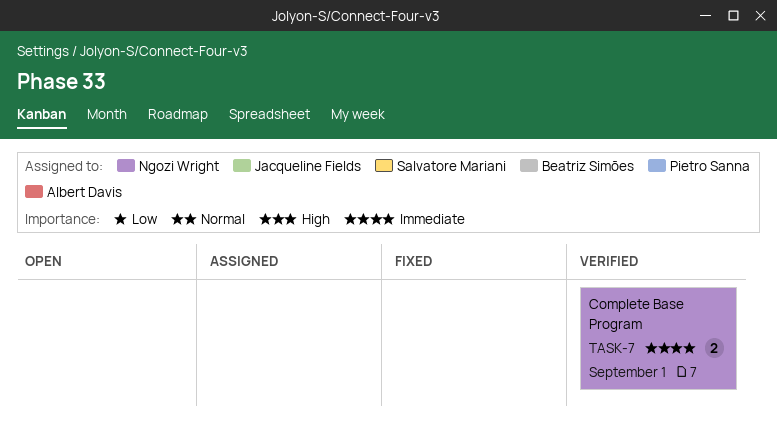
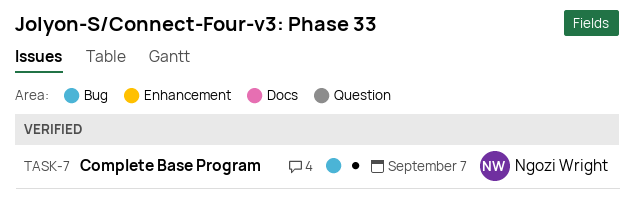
TASK-7, estimate: 2 -> 1
TASK-7, due: Sep 1 -> Sep 7

